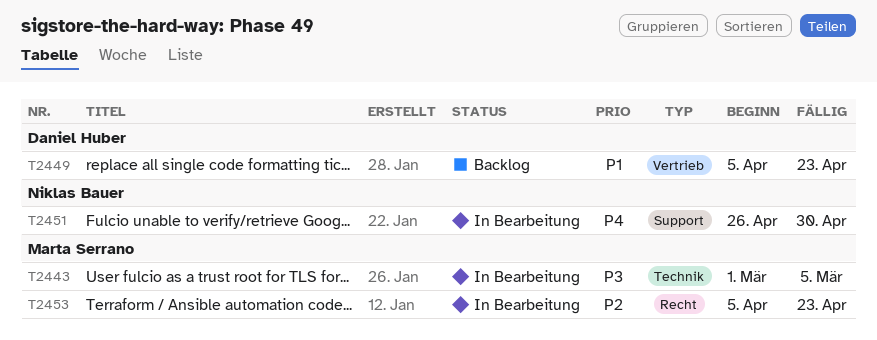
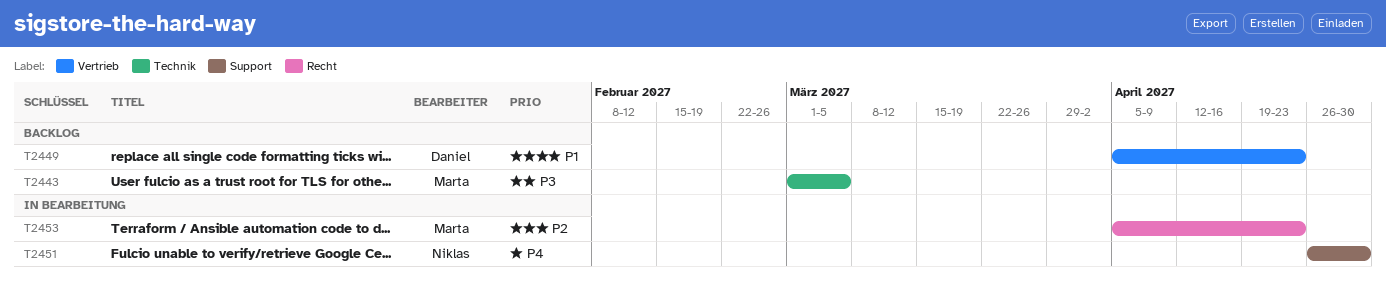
T2443, status: In Bearbeitung -> Backlog

